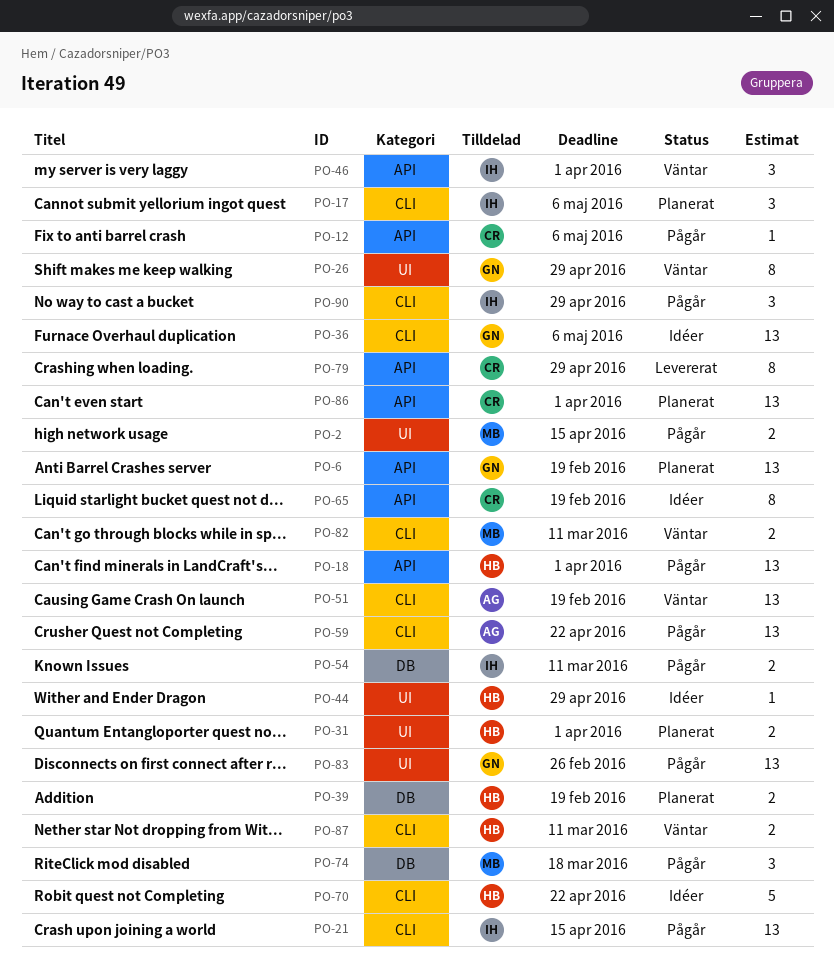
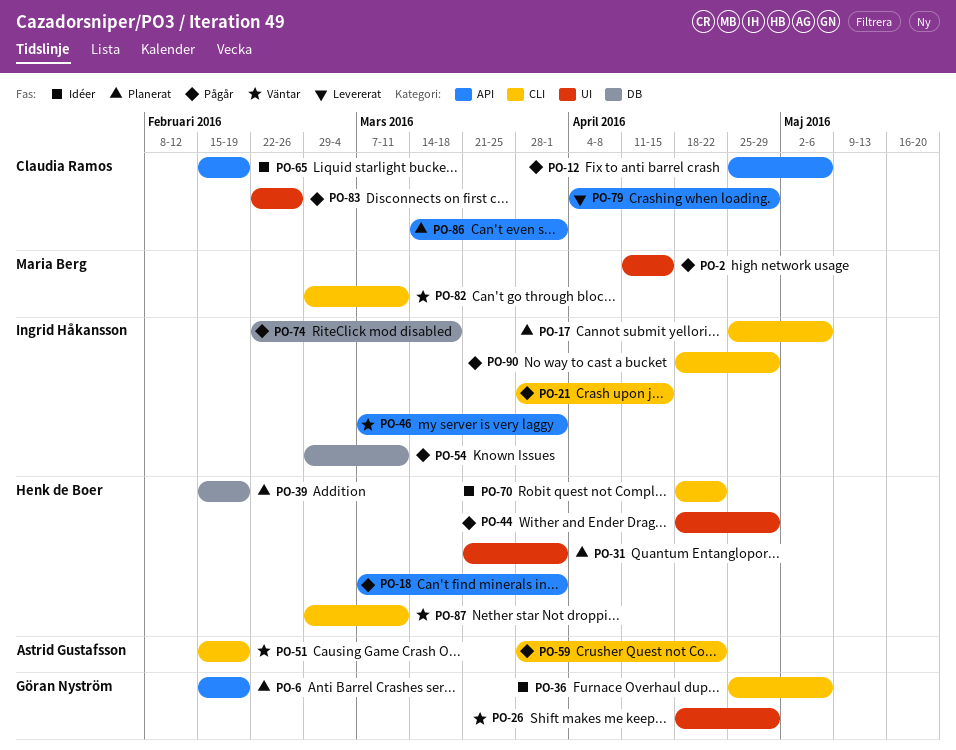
PO-44, status: Idéer -> Pågår
PO-74, owner: Maria Berg -> Ingrid Håkansson
PO-83, owner: Göran Nyström -> Claudia Ramos

